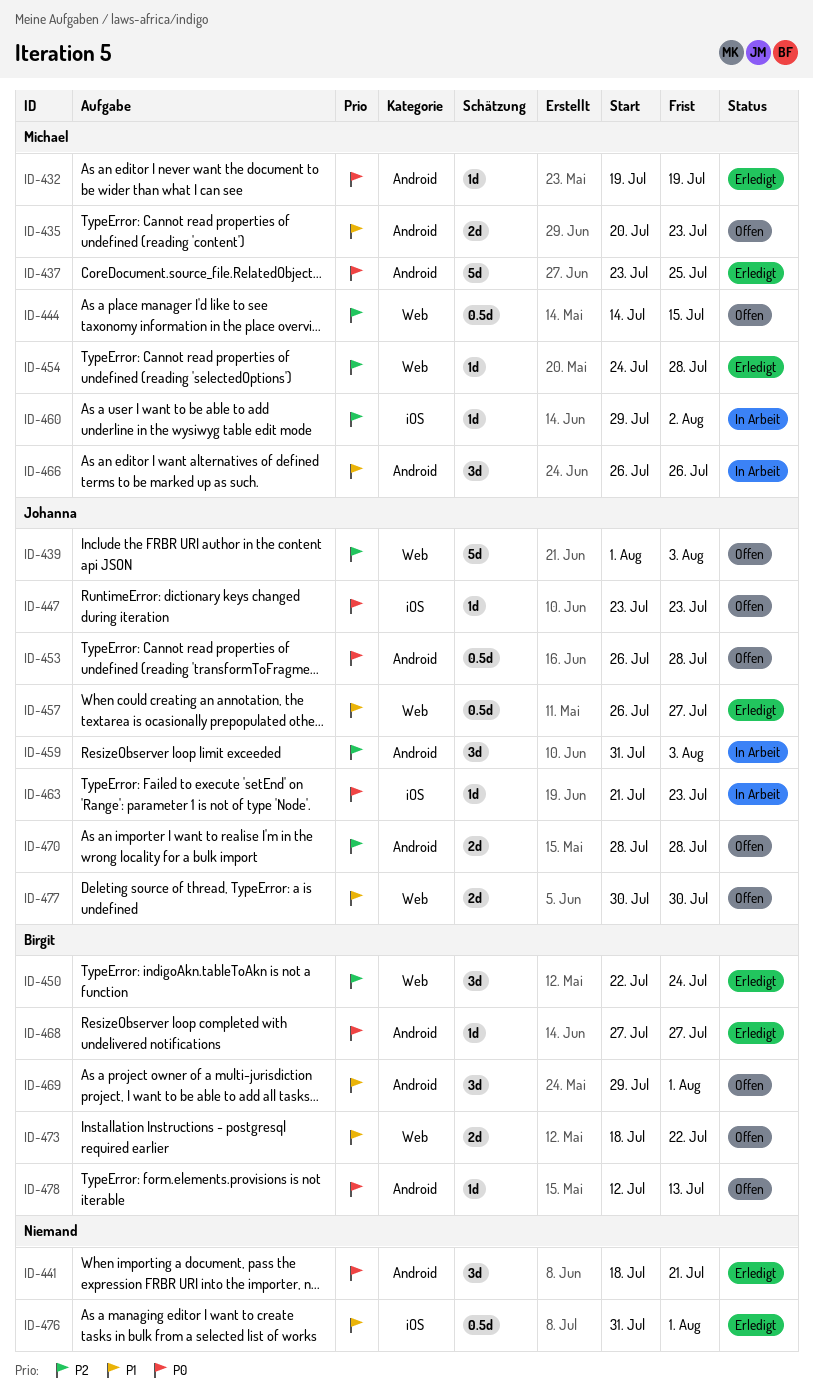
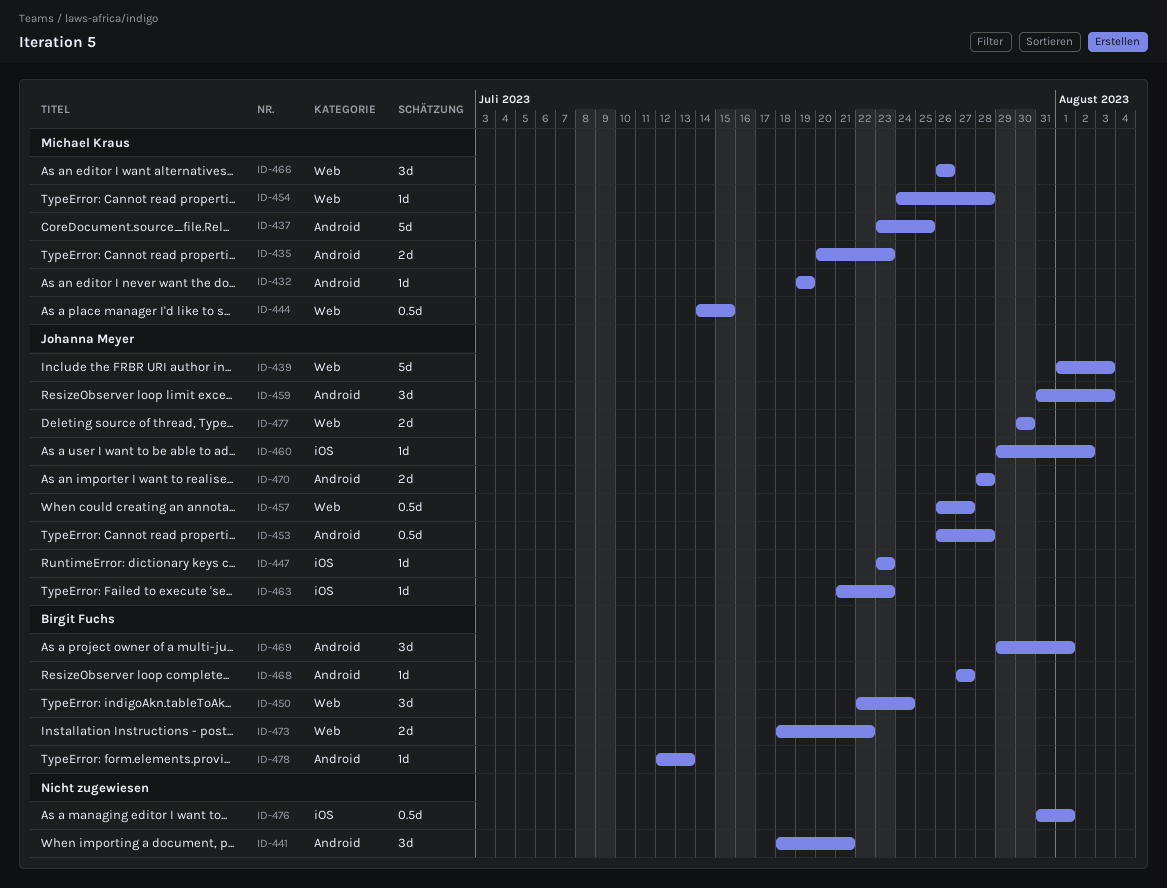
ID-460, owner: Michael Kraus -> Johanna Meyer
ID-466, label: Android -> Web

